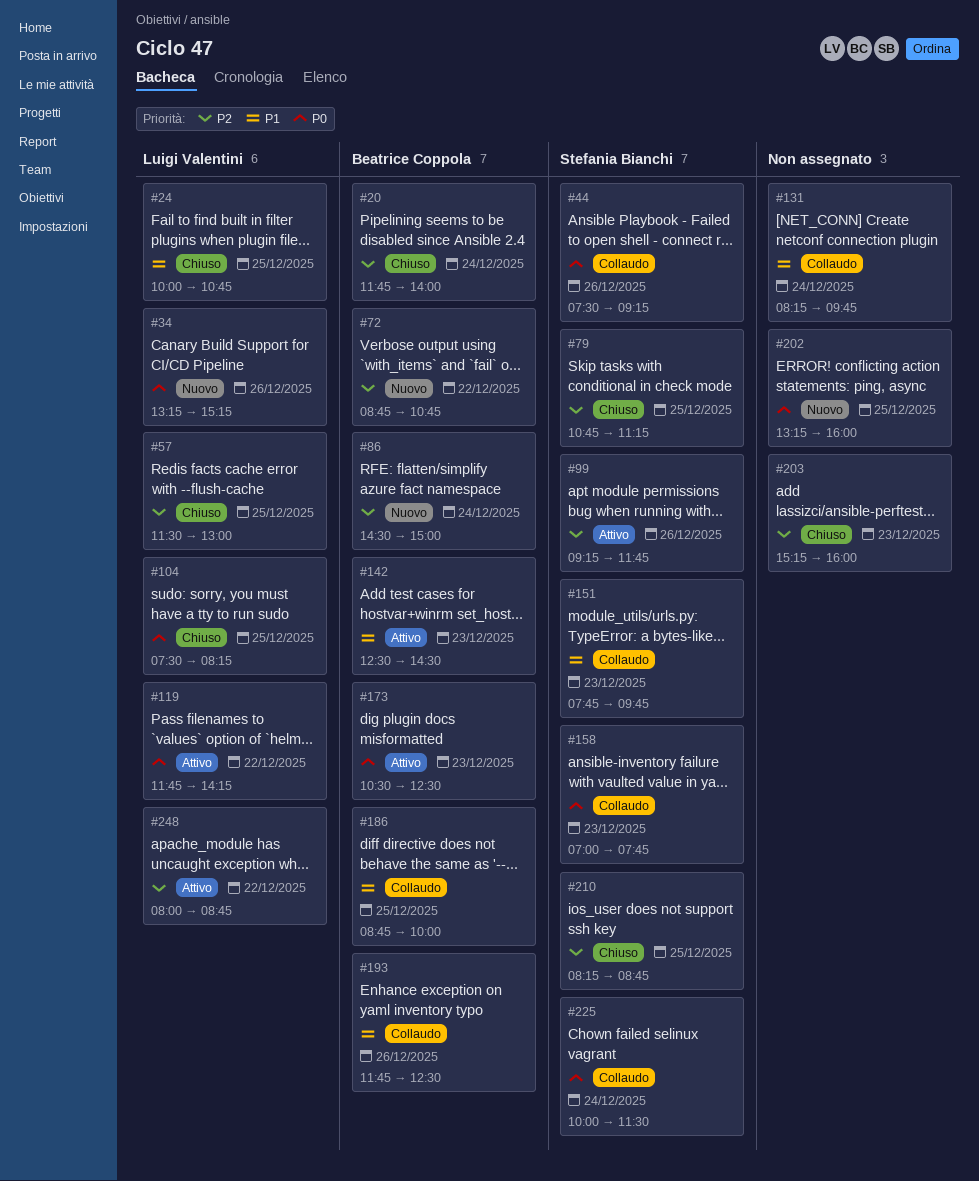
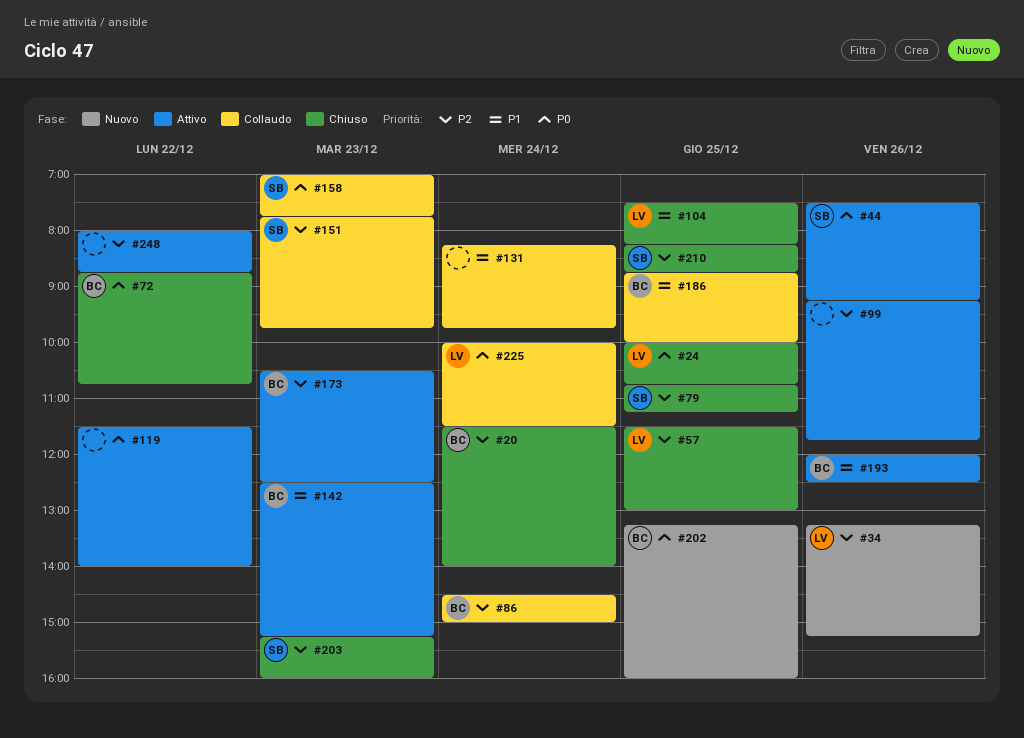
#20, begins: 11:45 -> 11:30
#24, priority: P1 -> P0
#34, priority: P0 -> P2
#44, status: Collaudo -> Attivo
#72, status: Nuovo -> Chiuso
#72, priority: P2 -> P0
#86, status: Nuovo -> Collaudo
#99, owner: Stefania Bianchi -> none
#104, priority: P0 -> P1
#119, owner: Luigi Valentini -> none
#119, begins: 11:45 -> 11:30
#119, ends: 14:15 -> 14:00
#142, ends: 14:30 -> 15:15
#151, priority: P1 -> P2
#173, priority: P0 -> P2
#193, status: Collaudo -> Attivo
#193, begins: 11:45 -> 12:00
#202, owner: none -> Beatrice Coppola
#203, owner: none -> Stefania Bianchi
#225, owner: Stefania Bianchi -> Luigi Valentini
#248, owner: Luigi Valentini -> none

